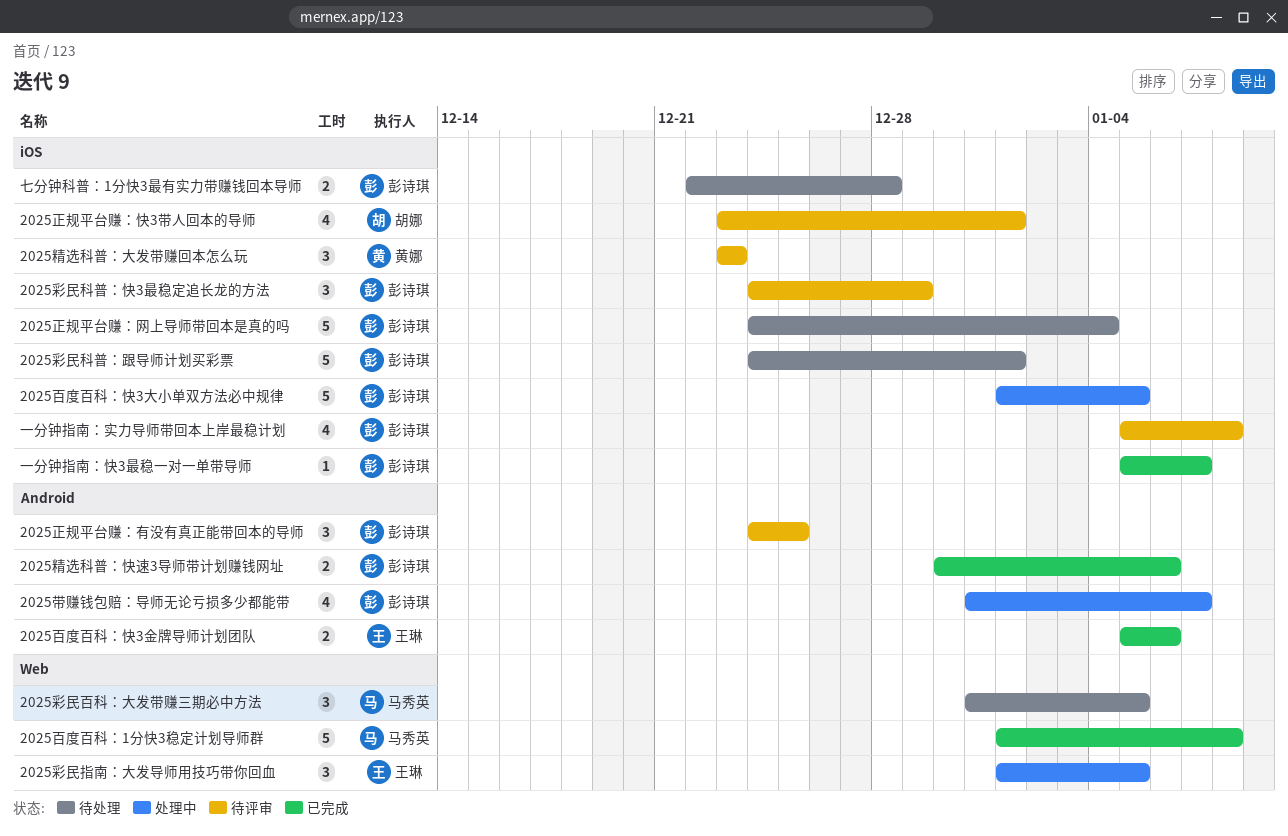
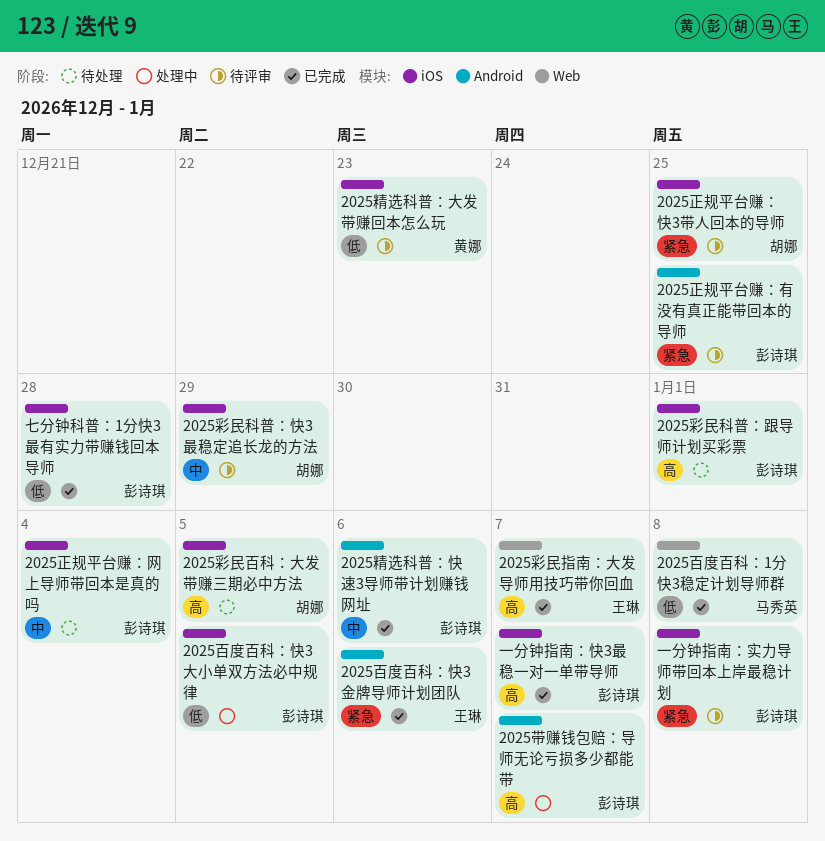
2025彩民指南：大发导师用技巧带你回血, status: 处理中 -> 已完成
2025彩民指南：大发导师用技巧带你回血, due: Jan 5 -> Jan 7
2025彩民百科：大发带赚三期必中方法, owner: 马秀英 -> 胡娜
2025彩民百科：大发带赚三期必中方法, label: Web -> iOS
2025彩民科普：快3最稳定追长龙的方法, owner: 彭诗琪 -> 胡娜
2025正规平台赚：快3带人回本的导师, due: Jan 1 -> Dec 25
七分钟科普：1分快3最有实力带赚钱回本导师, status: 待处理 -> 已完成

